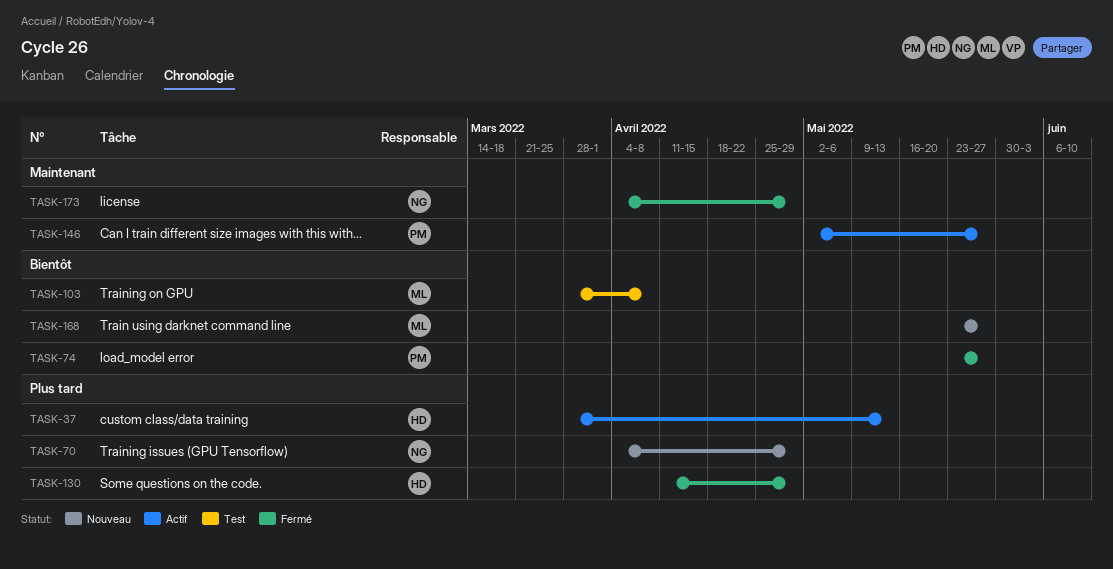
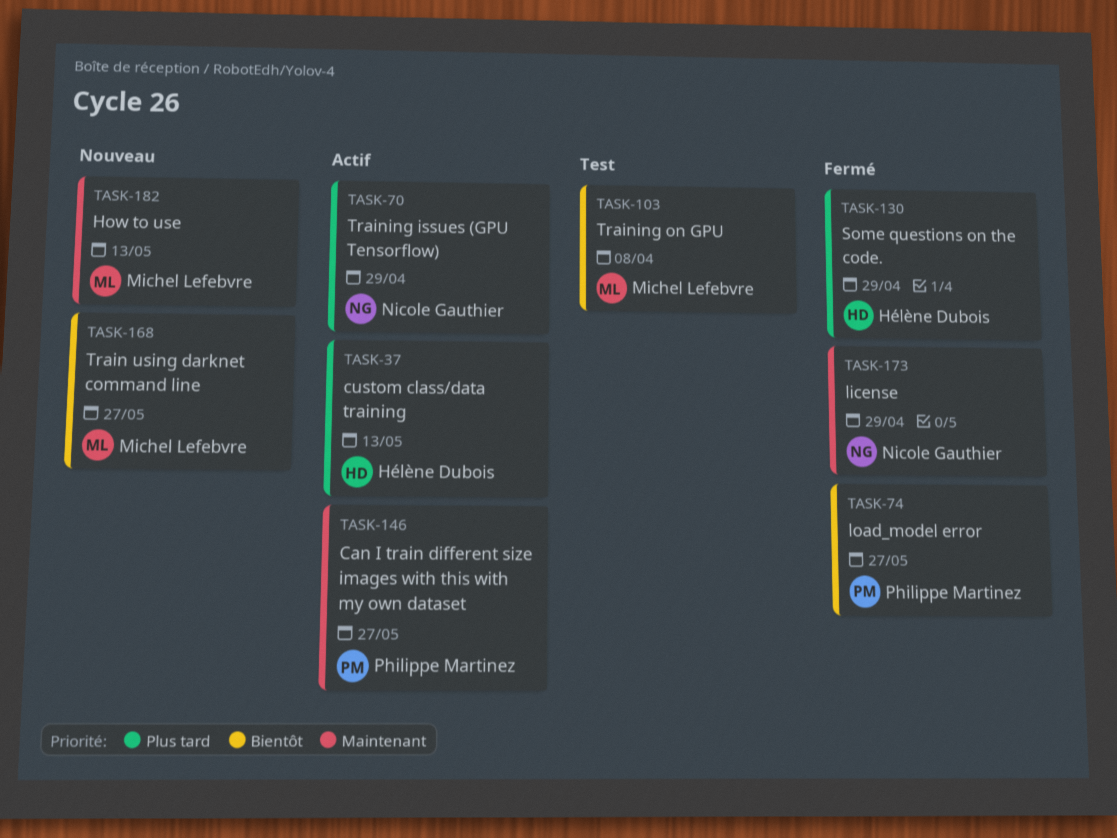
TASK-70, status: Nouveau -> Actif
TASK-182: none -> present

